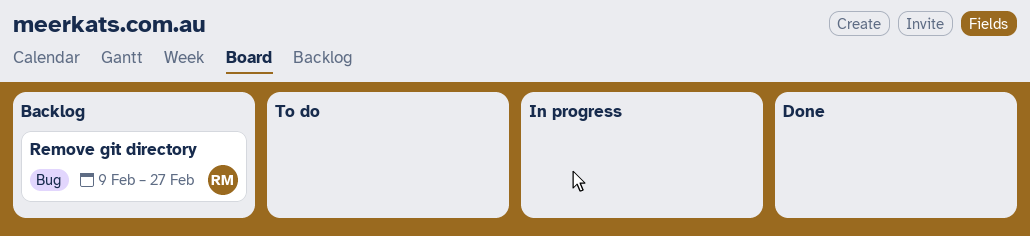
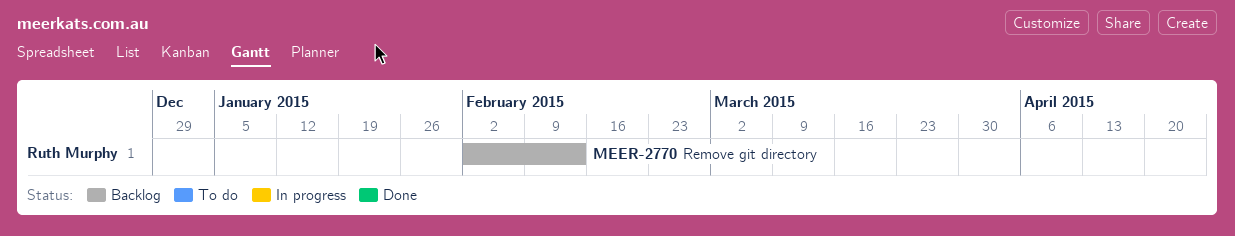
Remove git directory, start: Feb 9 -> Feb 2
Remove git directory, due: Feb 27 -> Feb 13

